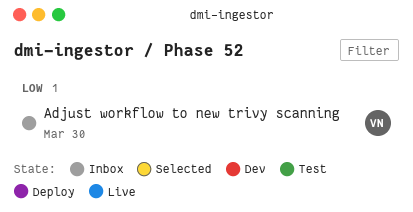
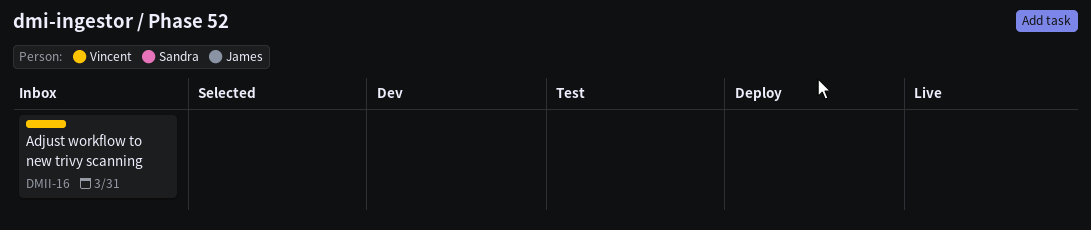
Adjust workflow to new trivy scanning, due: Mar 30 -> Mar 31

